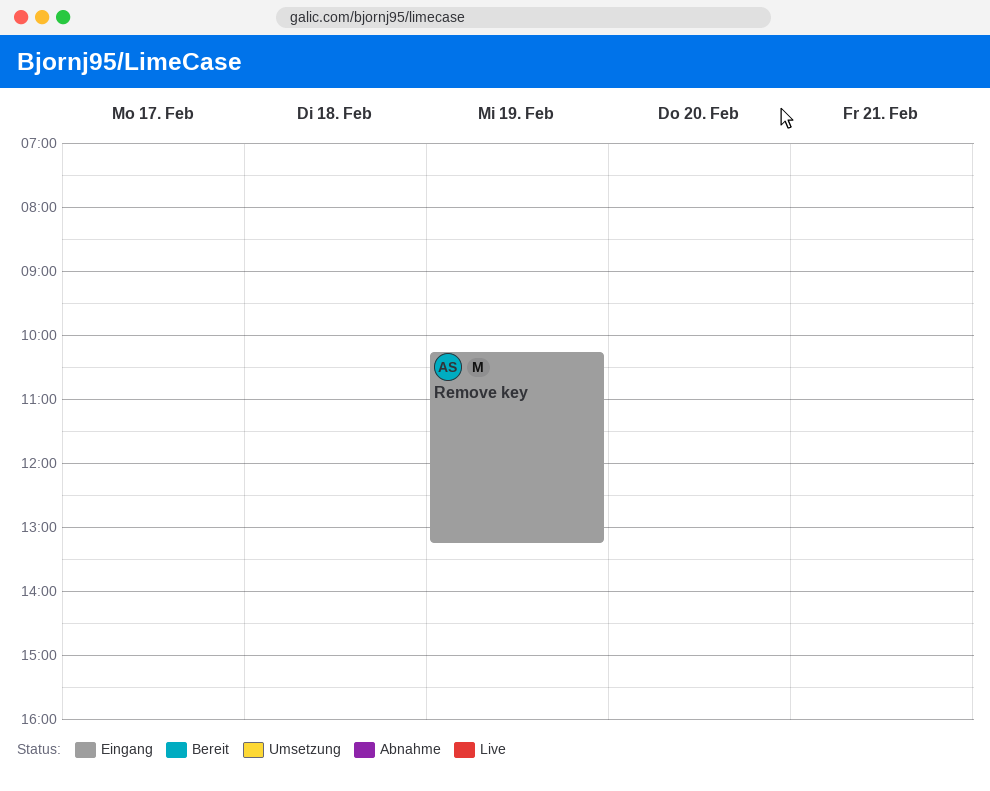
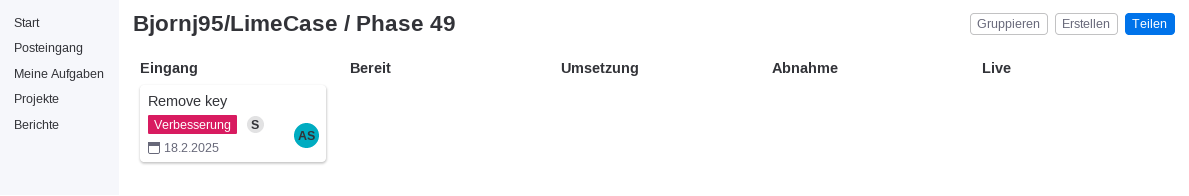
Remove key, estimate: M -> S
Remove key, day: Feb 19 -> Feb 18

